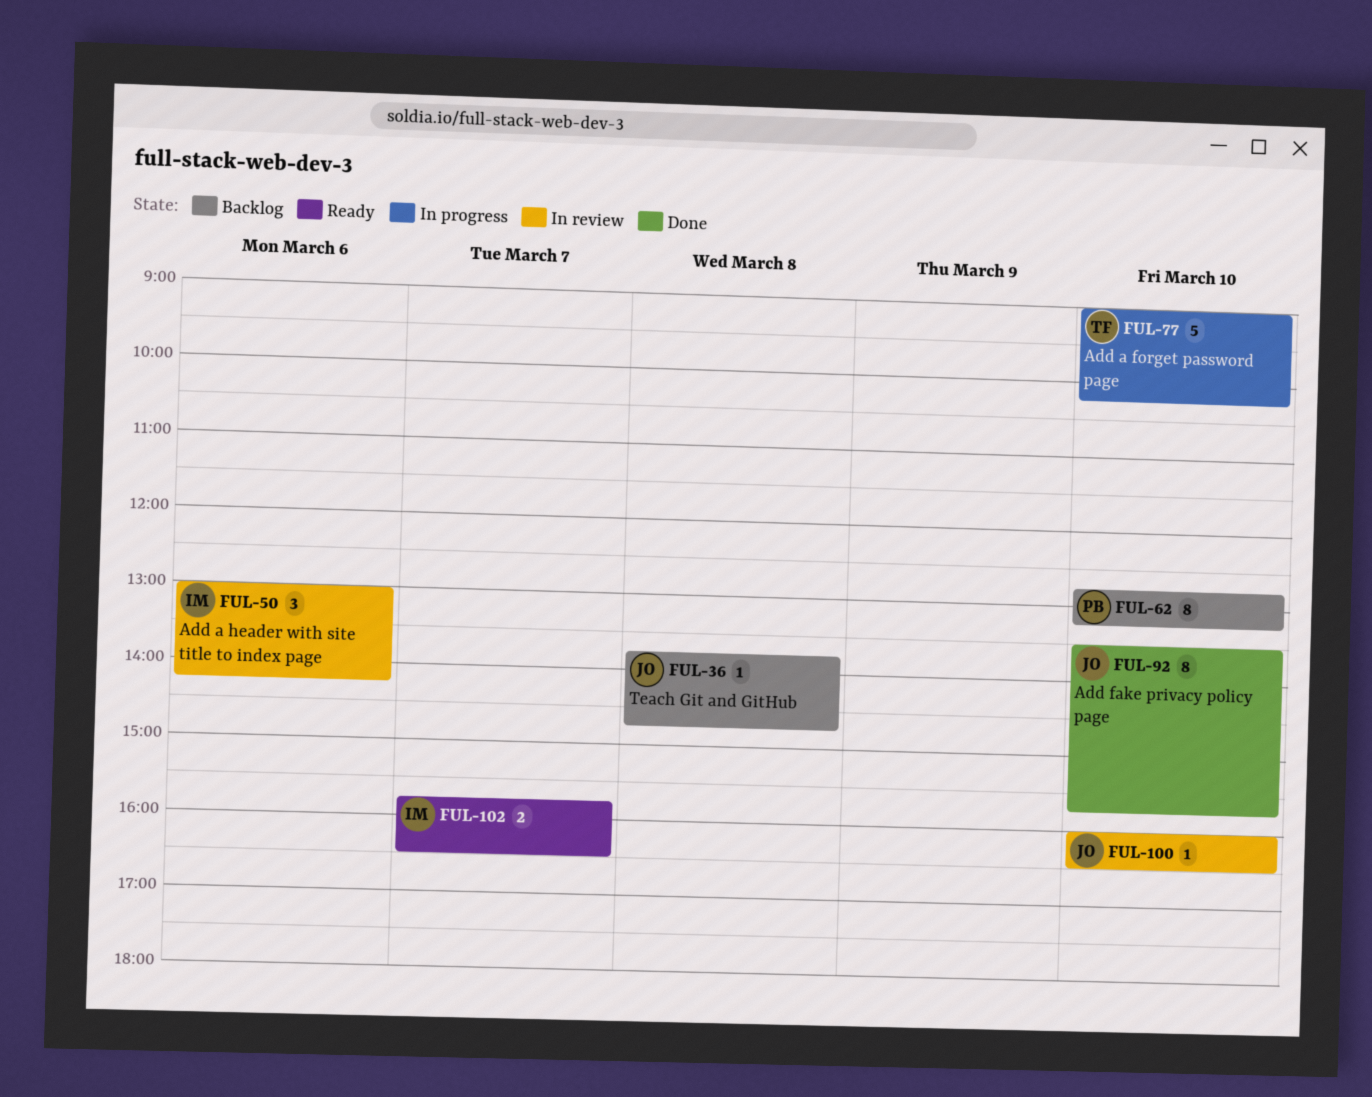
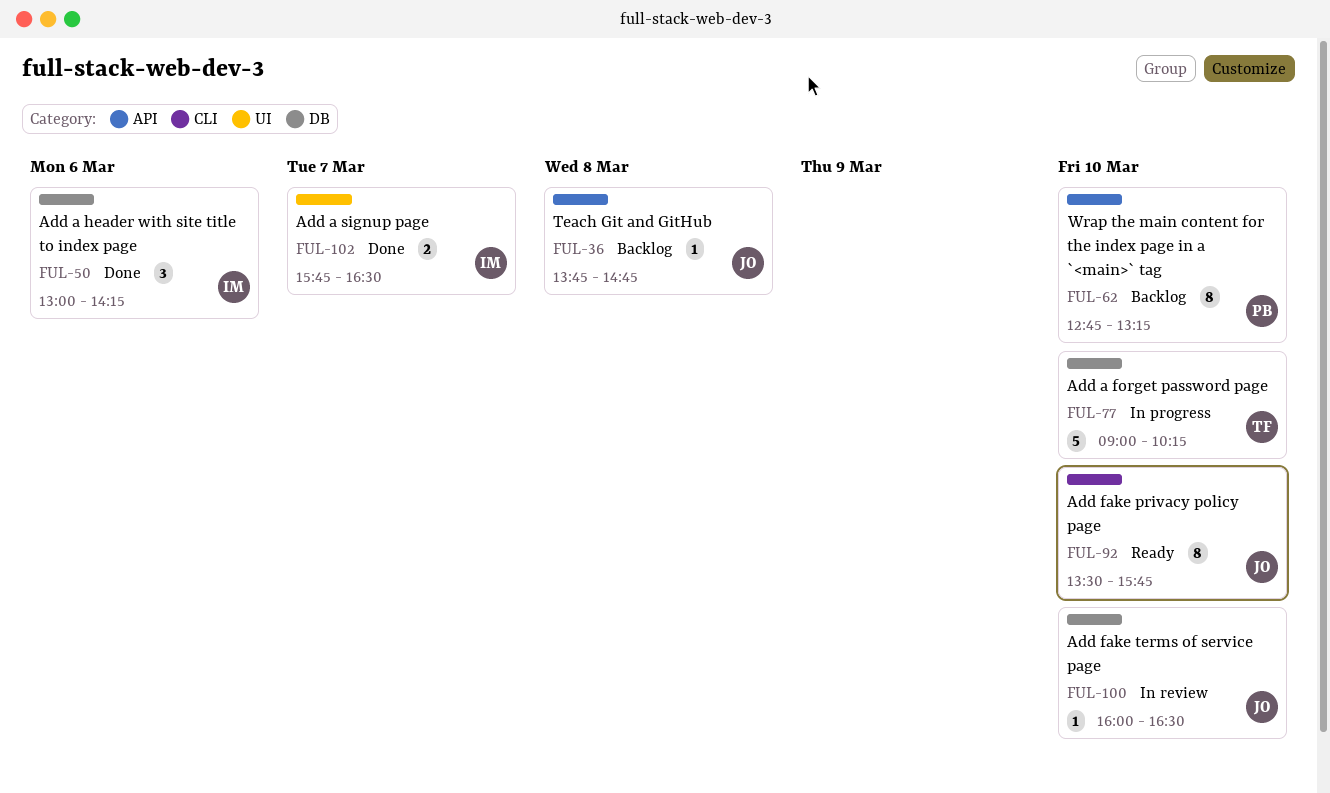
FUL-50, status: In review -> Done
FUL-92, status: Done -> Ready
FUL-102, status: Ready -> Done

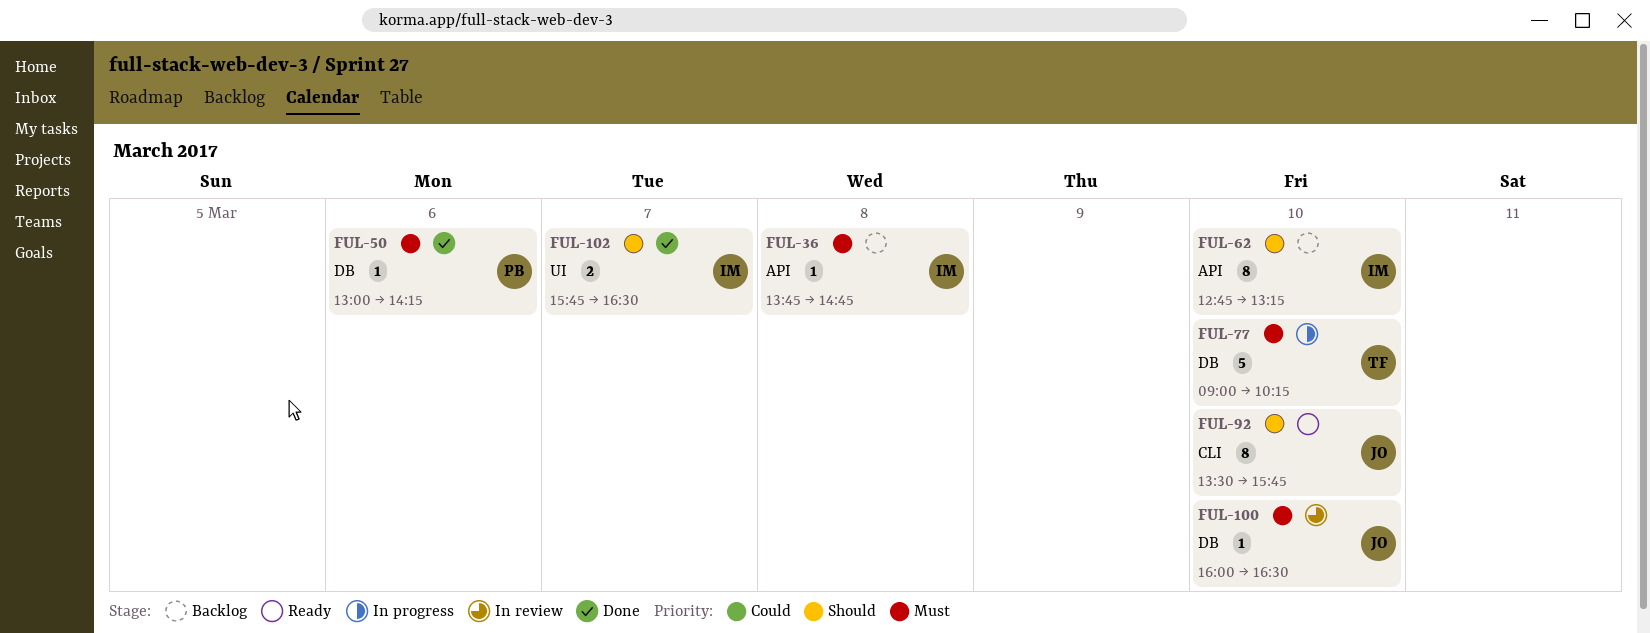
FUL-36, owner: JO -> IM
FUL-50, owner: IM -> PB
FUL-50, estimate: 3 -> 1
FUL-62, owner: PB -> IM

